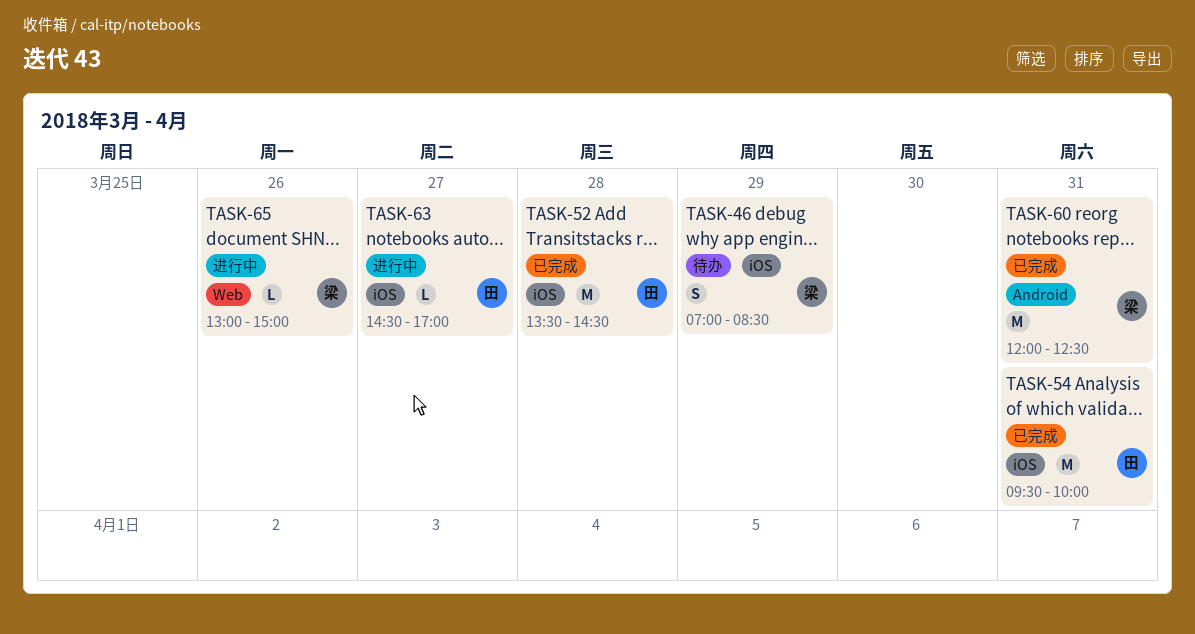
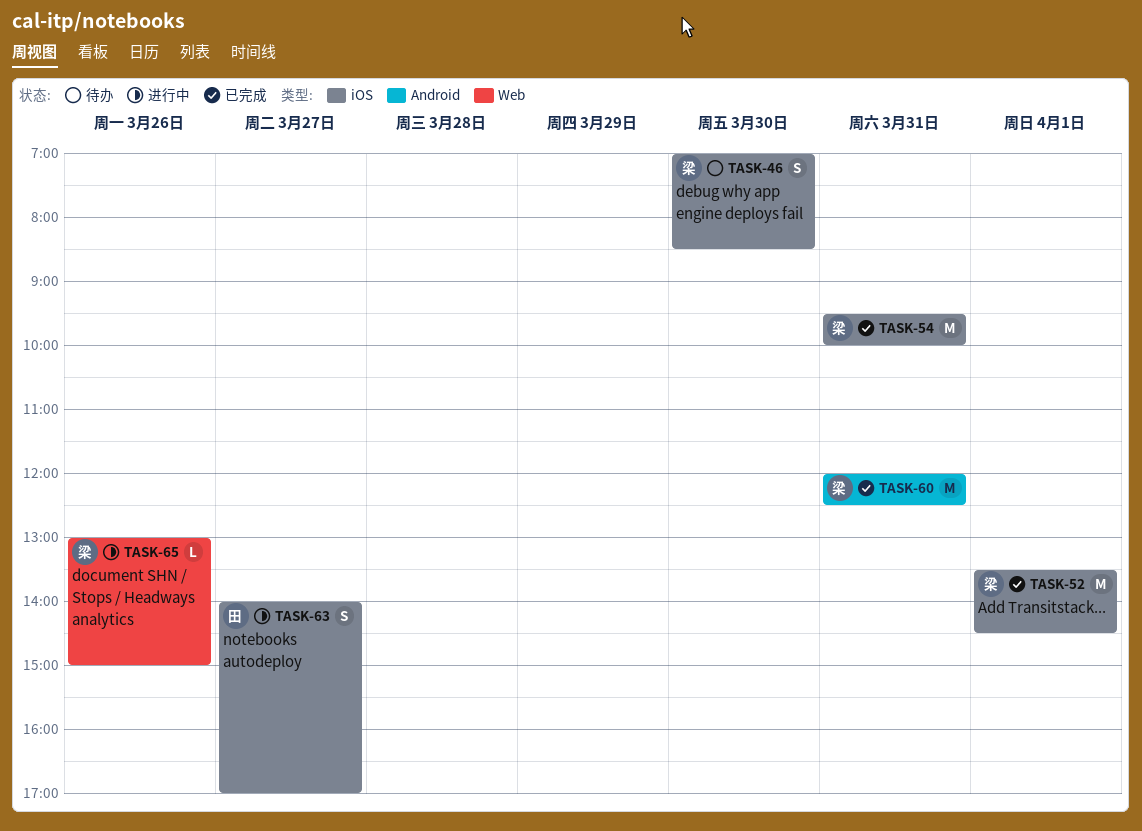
TASK-46, day: Mar 29 -> Mar 30
TASK-52, owner: 田 -> 梁
TASK-52, day: Mar 28 -> Apr 1
TASK-54, owner: 田 -> 梁
TASK-63, estimate: L -> S
TASK-63, begins: 14:30 -> 14:00

